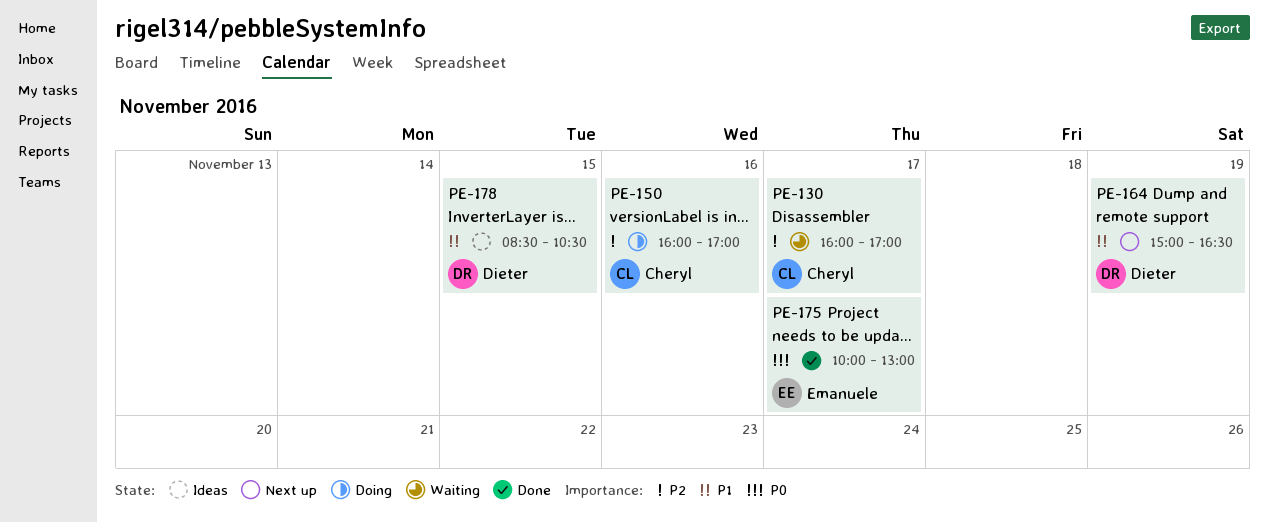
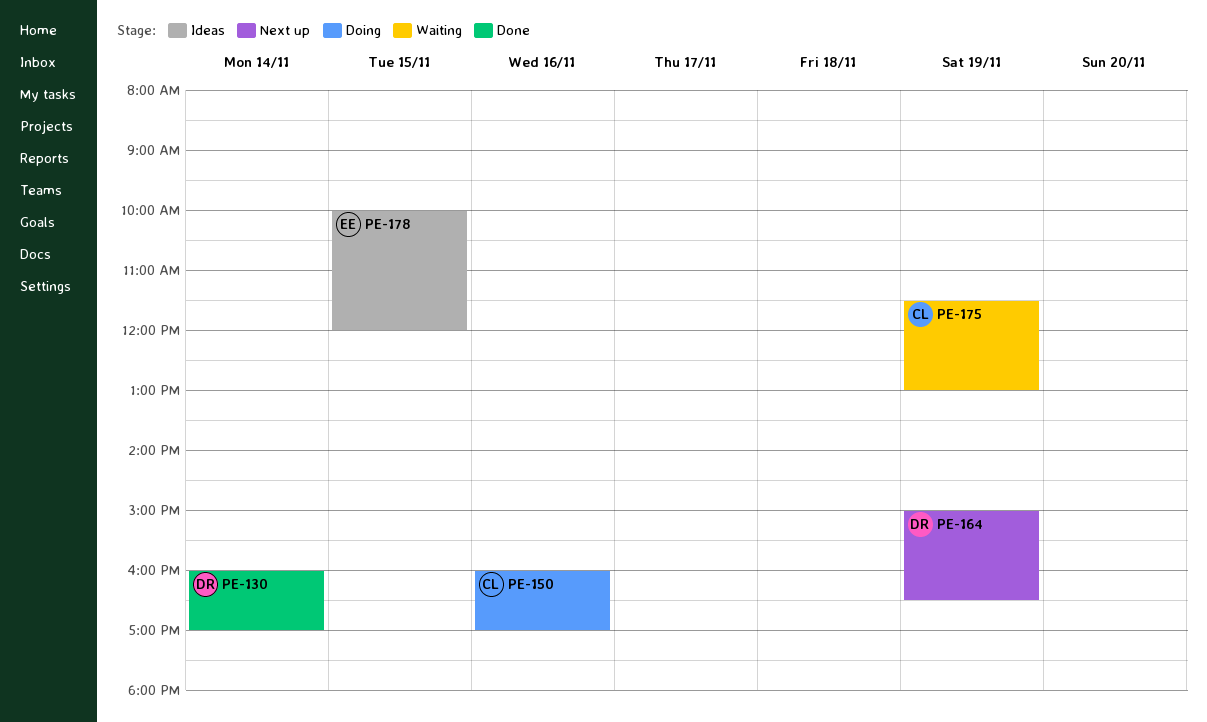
PE-130, status: Waiting -> Done
PE-130, owner: Cheryl -> Dieter
PE-130, day: Nov 17 -> Nov 14
PE-175, status: Done -> Waiting
PE-175, owner: Emanuele -> Cheryl
PE-175, day: Nov 17 -> Nov 19
PE-175, begins: 10:00 -> 11:30
PE-178, owner: Dieter -> Emanuele
PE-178, begins: 08:30 -> 10:00
PE-178, ends: 10:30 -> 12:00

